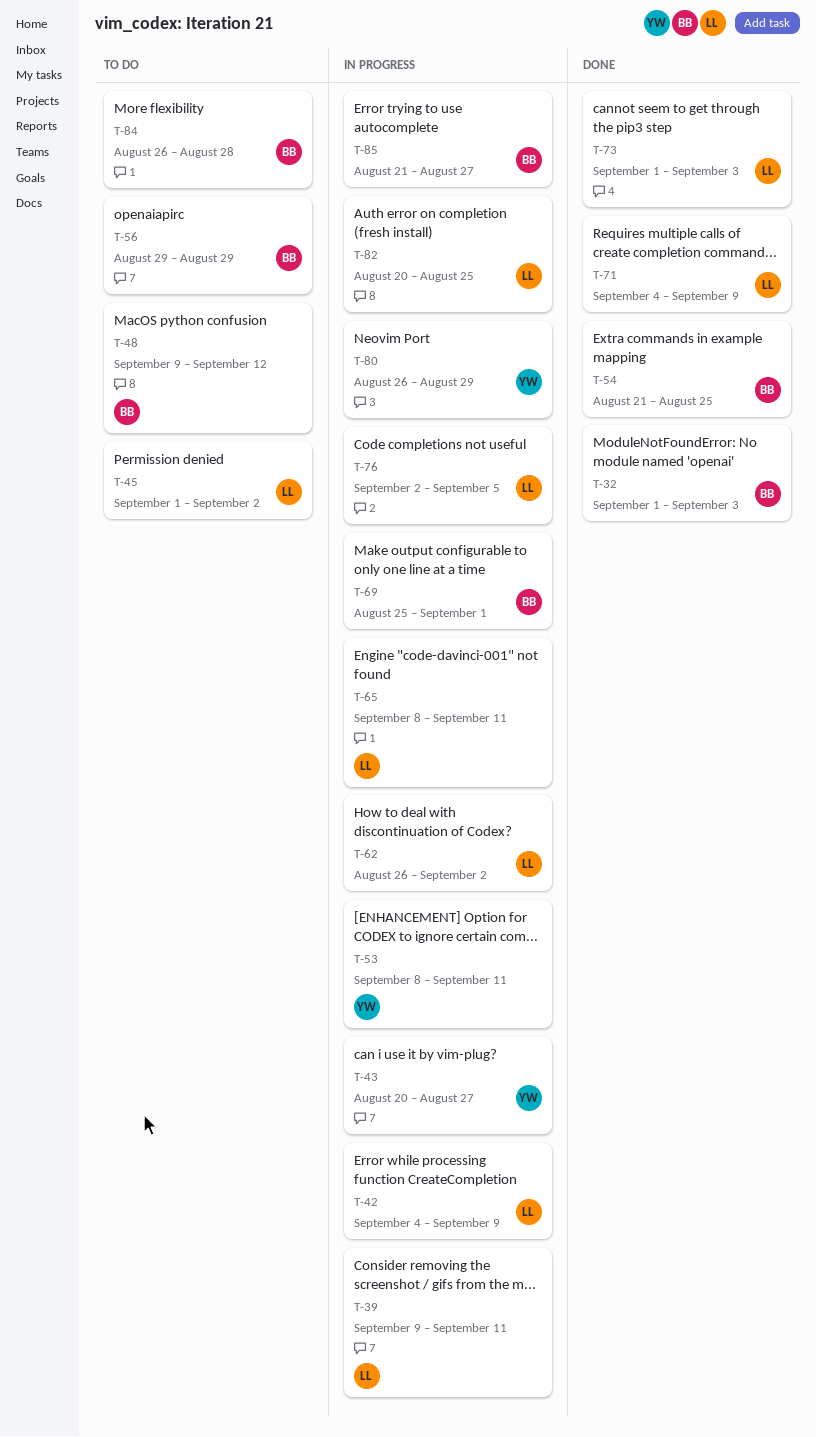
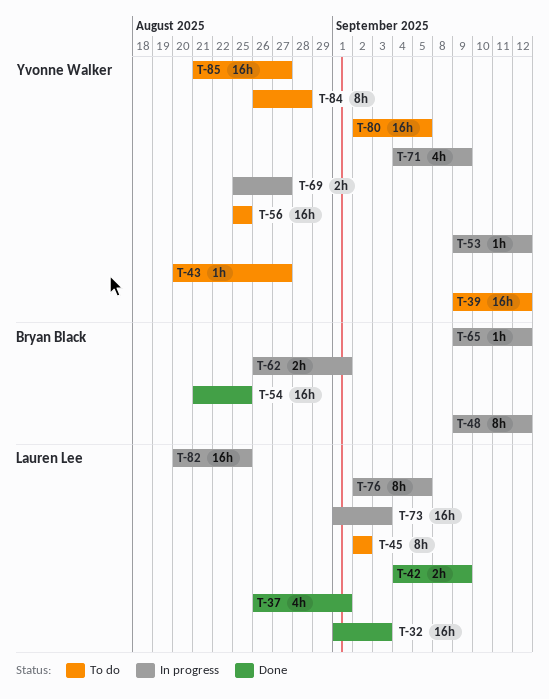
T-32, owner: Bryan Black -> Lauren Lee
T-37: none -> present
T-39, status: In progress -> To do
T-39, owner: Lauren Lee -> Yvonne Walker
T-39, due: Sep 11 -> Sep 12
T-42, status: In progress -> Done
T-43, status: In progress -> To do
T-45, start: Sep 1 -> Sep 2
T-48, status: To do -> In progress
T-53, start: Sep 8 -> Sep 9
T-53, due: Sep 11 -> Sep 12
T-56, owner: Bryan Black -> Yvonne Walker
T-56, start: Aug 29 -> Aug 25
T-56, due: Aug 29 -> Aug 25
T-62, owner: Lauren Lee -> Bryan Black
T-62, due: Sep 2 -> Sep 1
T-65, owner: Lauren Lee -> Bryan Black
T-65, start: Sep 8 -> Sep 9
T-65, due: Sep 11 -> Sep 12
T-69, owner: Bryan Black -> Yvonne Walker
T-69, due: Sep 1 -> Aug 27
T-71, status: Done -> In progress
T-71, owner: Lauren Lee -> Yvonne Walker
T-73, status: Done -> In progress
T-80, status: In progress -> To do
T-80, start: Aug 26 -> Sep 2
T-80, due: Aug 29 -> Sep 5
T-84, owner: Bryan Black -> Yvonne Walker
T-85, status: In progress -> To do
T-85, owner: Bryan Black -> Yvonne Walker

